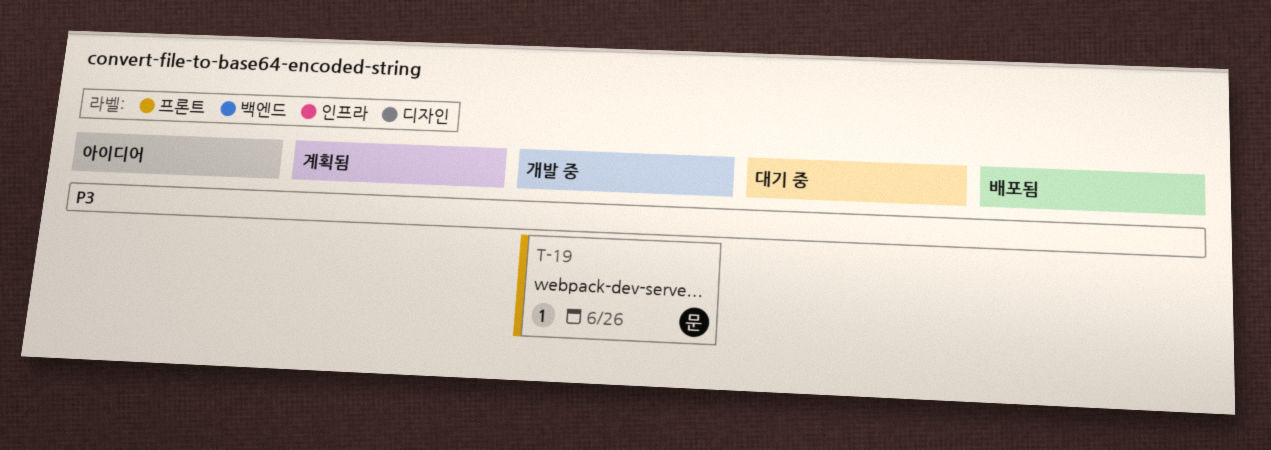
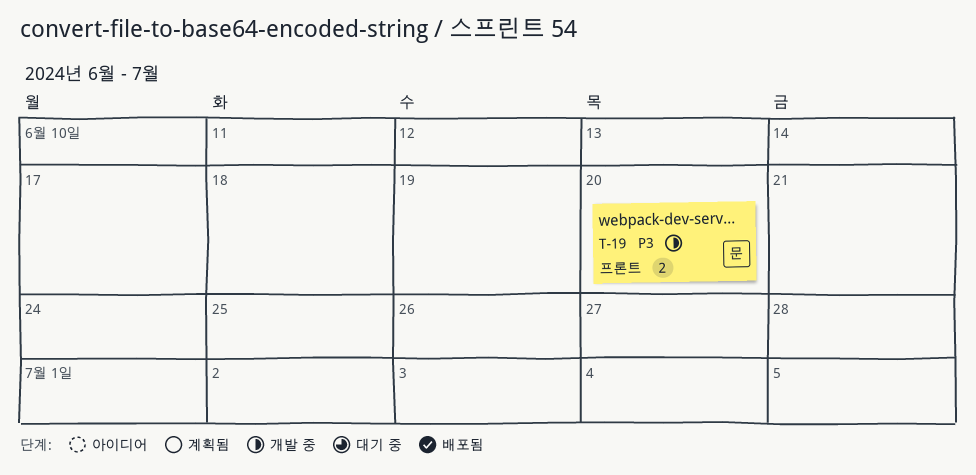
T-19, estimate: 1 -> 2
T-19, due: Jun 26 -> Jun 20

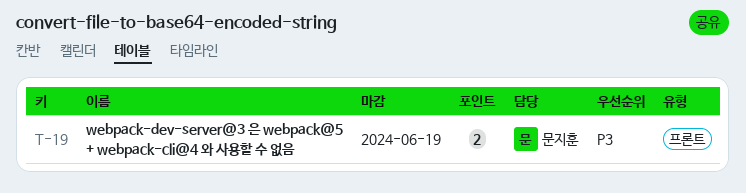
T-19, due: Jun 20 -> Jun 19

